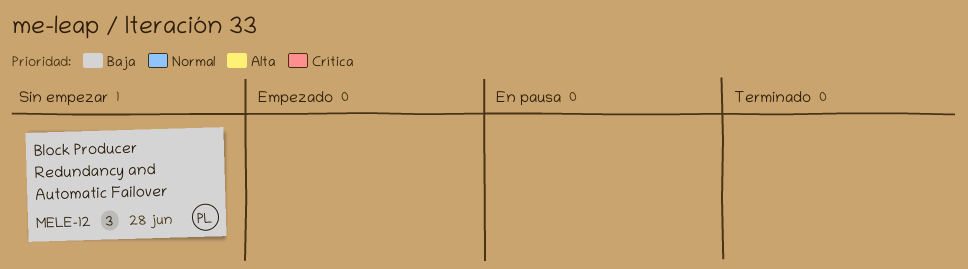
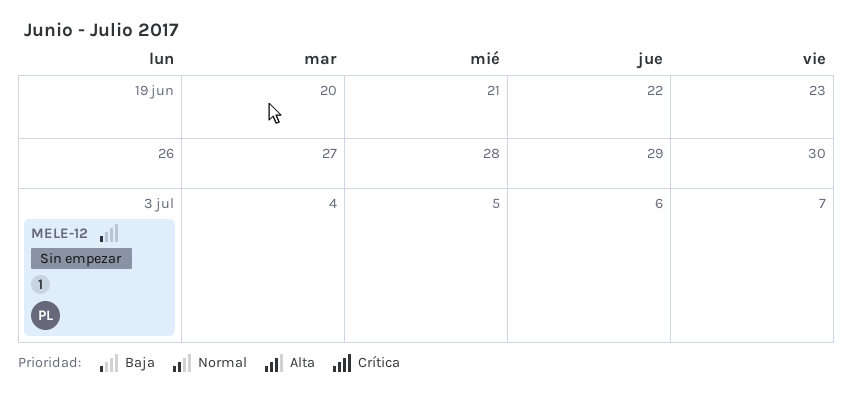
MELE-12, estimate: 3 -> 1
MELE-12, due: Jun 28 -> Jul 3

